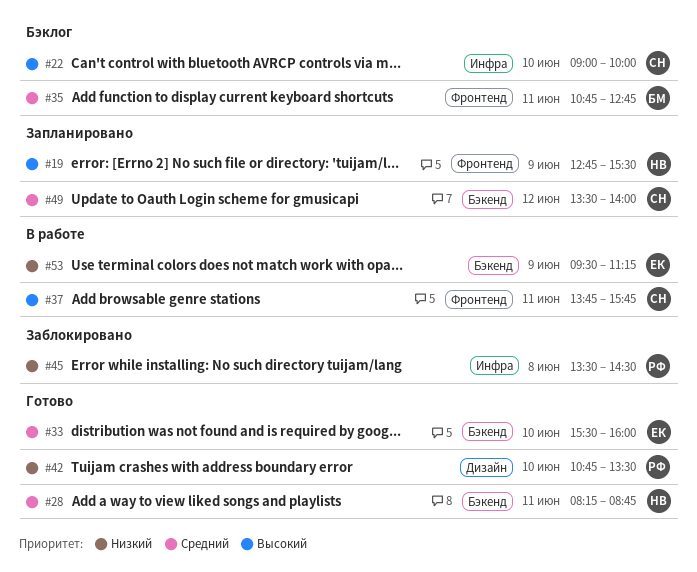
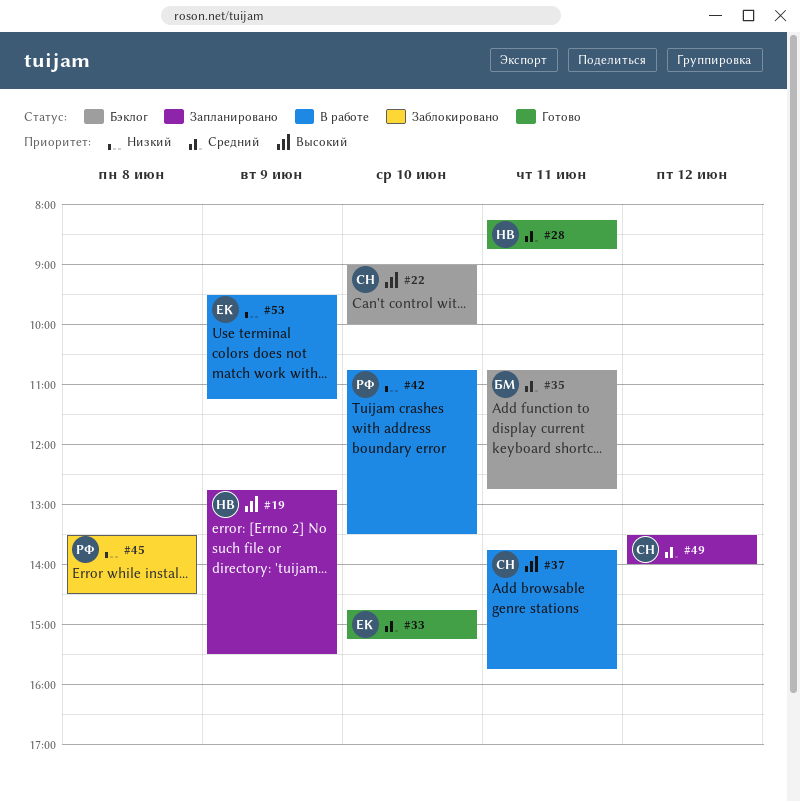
#33, begins: 15:30 -> 14:45
#33, ends: 16:00 -> 15:15
#42, status: Готово -> В работе

